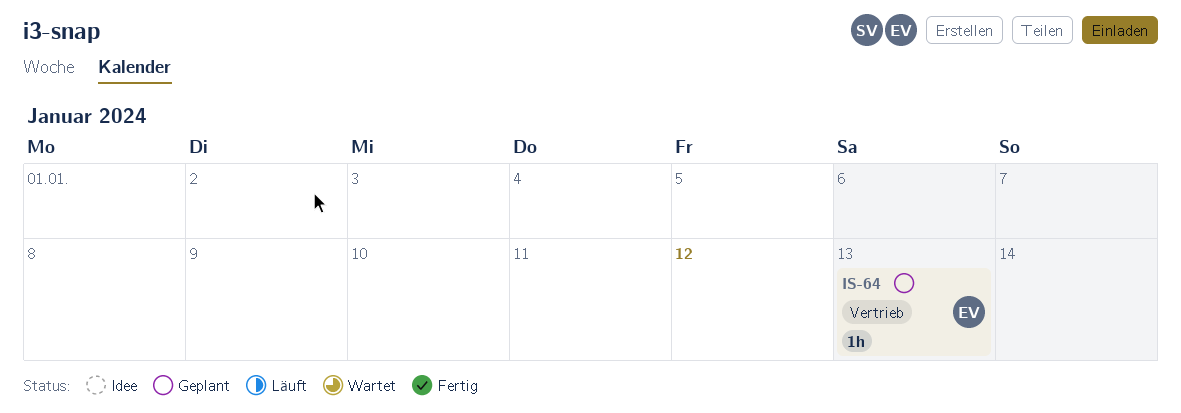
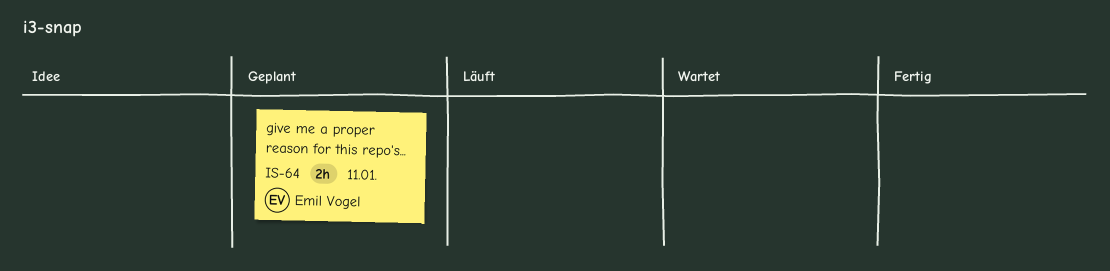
IS-64, estimate: 1h -> 2h
IS-64, due: Jan 13 -> Jan 11

